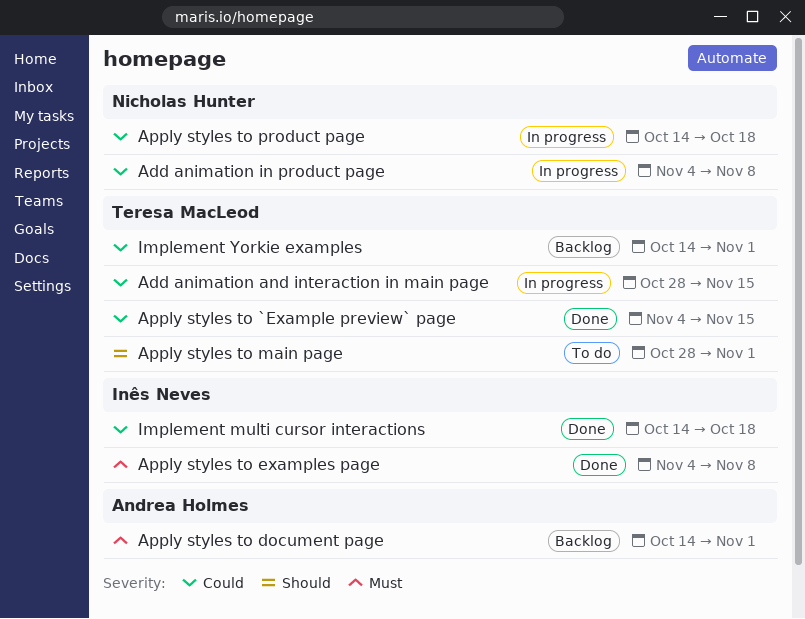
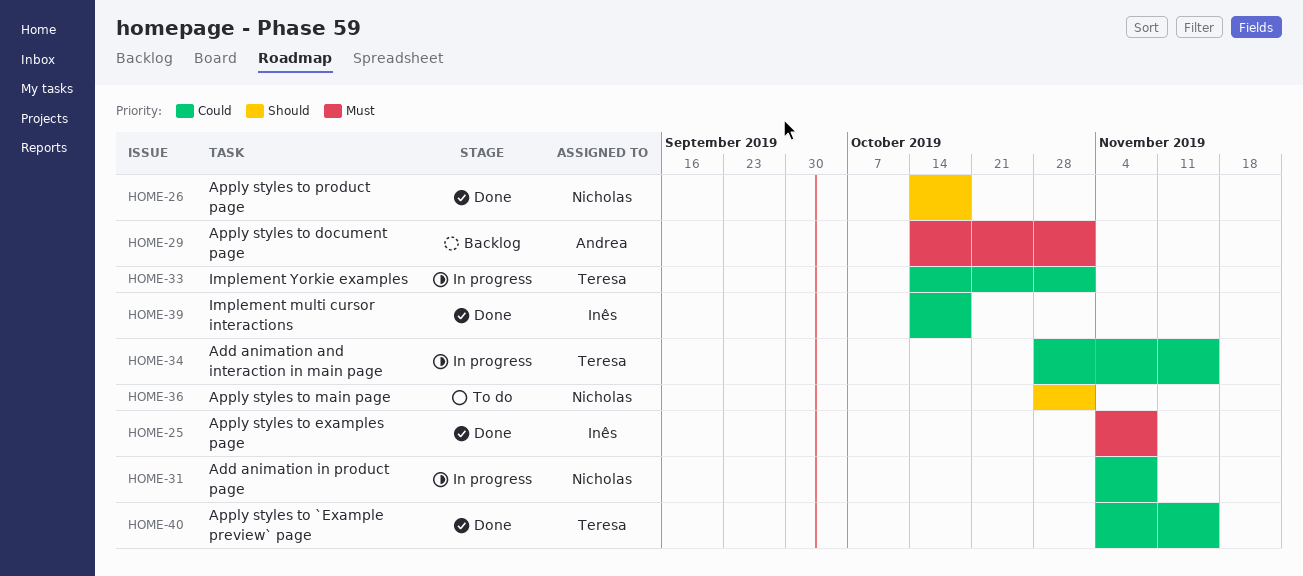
Apply styles to main page, owner: Teresa MacLeod -> Nicholas Hunter
Apply styles to product page, status: In progress -> Done
Apply styles to product page, priority: Could -> Should
Implement Yorkie examples, status: Backlog -> In progress

